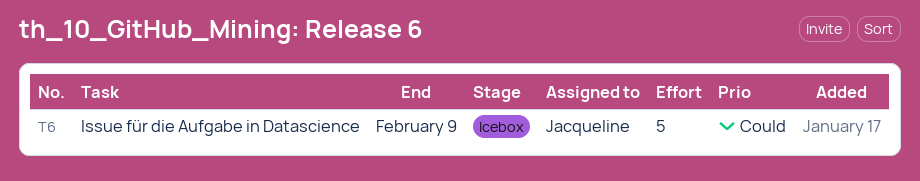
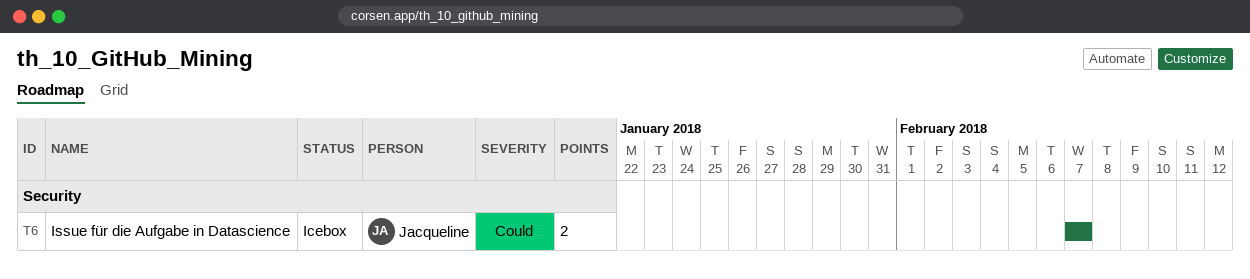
T6, estimate: 5 -> 2
T6, due: Feb 9 -> Feb 7

